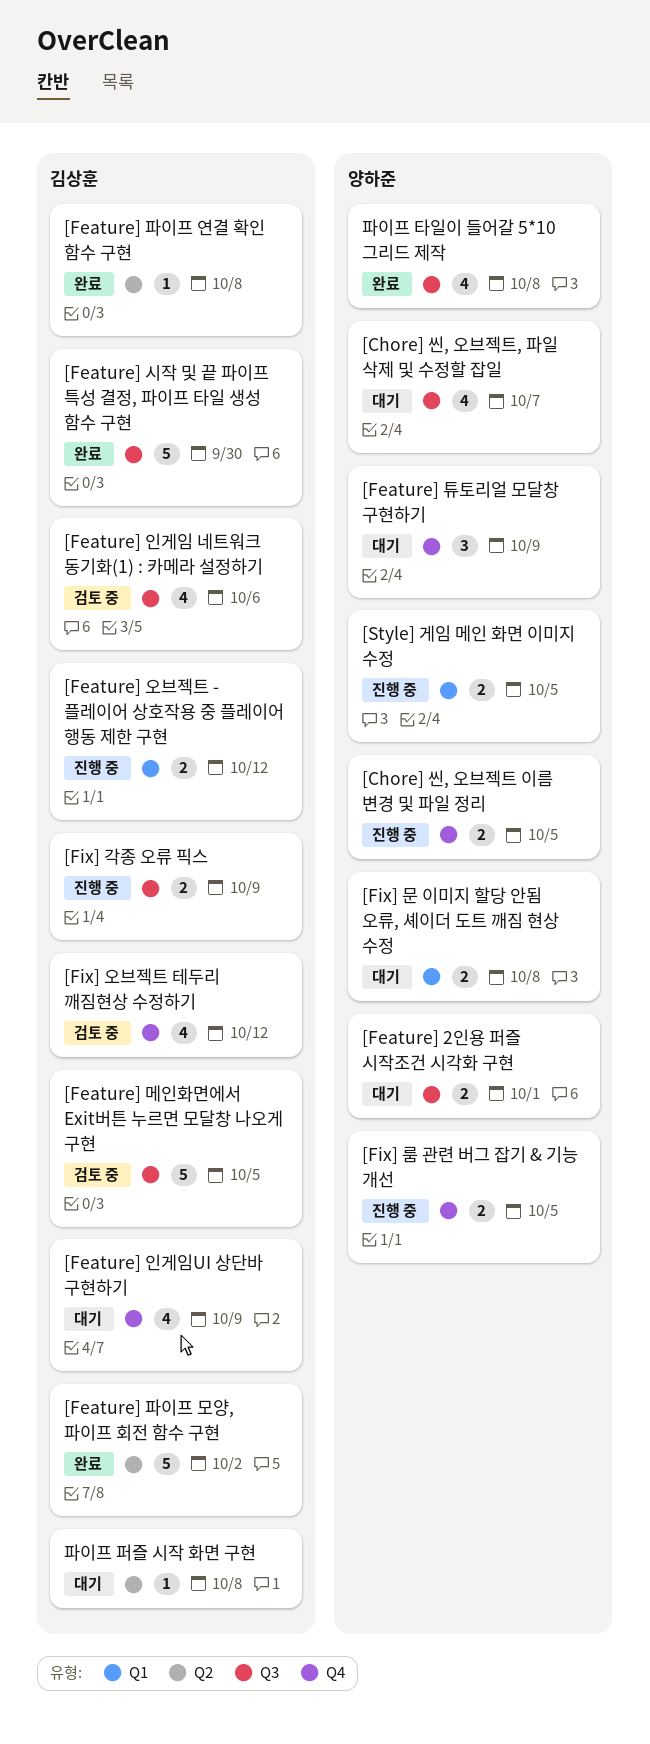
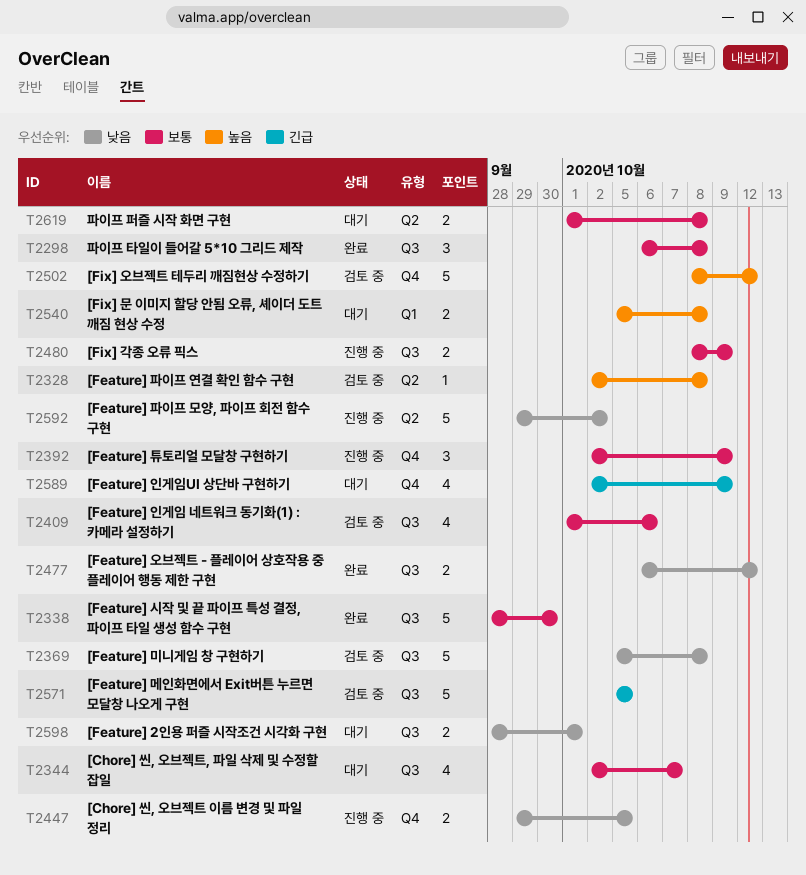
[Feature] 미니게임 창 구현하기: none -> present
[Feature] 오브젝트 - 플레이어 상호작용 중 플레이어 행동 제한 구현, status: 진행 중 -> 완료
[Feature] 오브젝트 - 플레이어 상호작용 중 플레이어 행동 제한 구현, label: Q1 -> Q3
[Feature] 튜토리얼 모달창 구현하기, status: 대기 -> 진행 중
[Feature] 파이프 모양, 파이프 회전 함수 구현, status: 완료 -> 진행 중
[Feature] 파이프 연결 확인 함수 구현, status: 완료 -> 검토 중
[Fix] 룸 관련 버그 잡기 & 기능 개선: present -> none
[Fix] 오브젝트 테두리 깨짐현상 수정하기, estimate: 4 -> 5
[Style] 게임 메인 화면 이미지 수정: present -> none
파이프 타일이 들어갈 5*10 그리드 제작, estimate: 4 -> 3
파이프 퍼즐 시작 화면 구현, estimate: 1 -> 2

